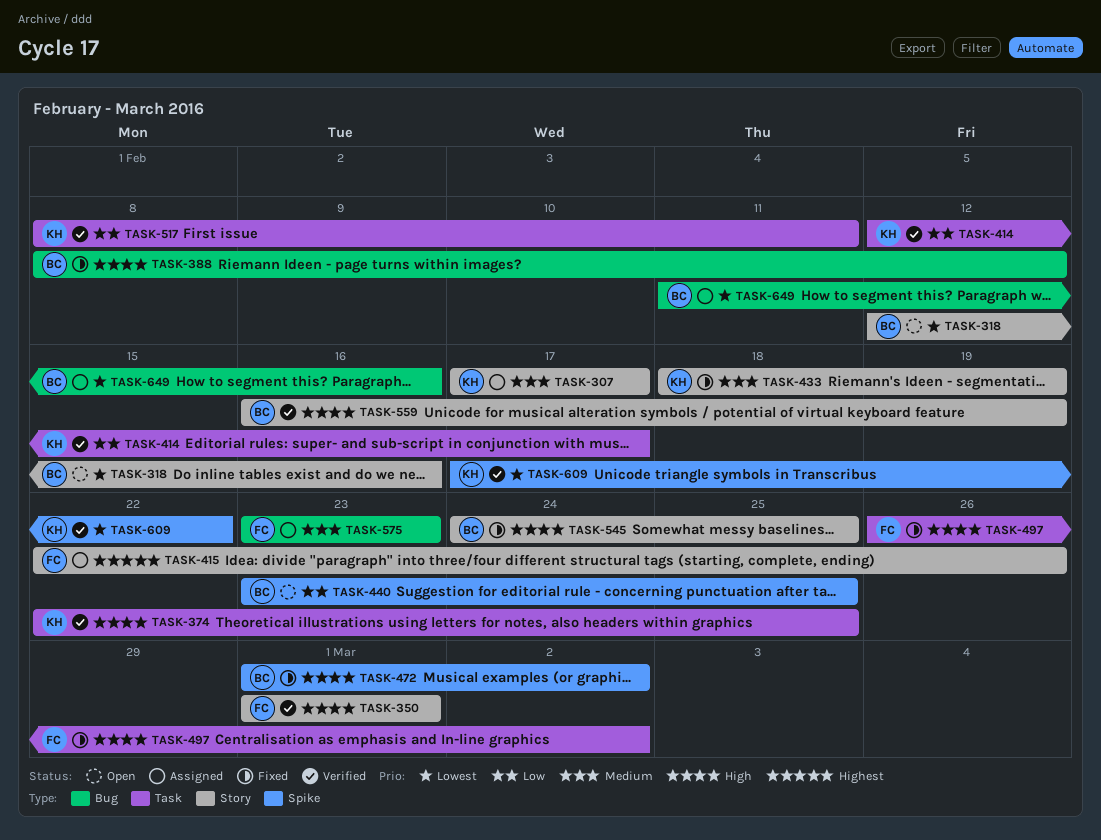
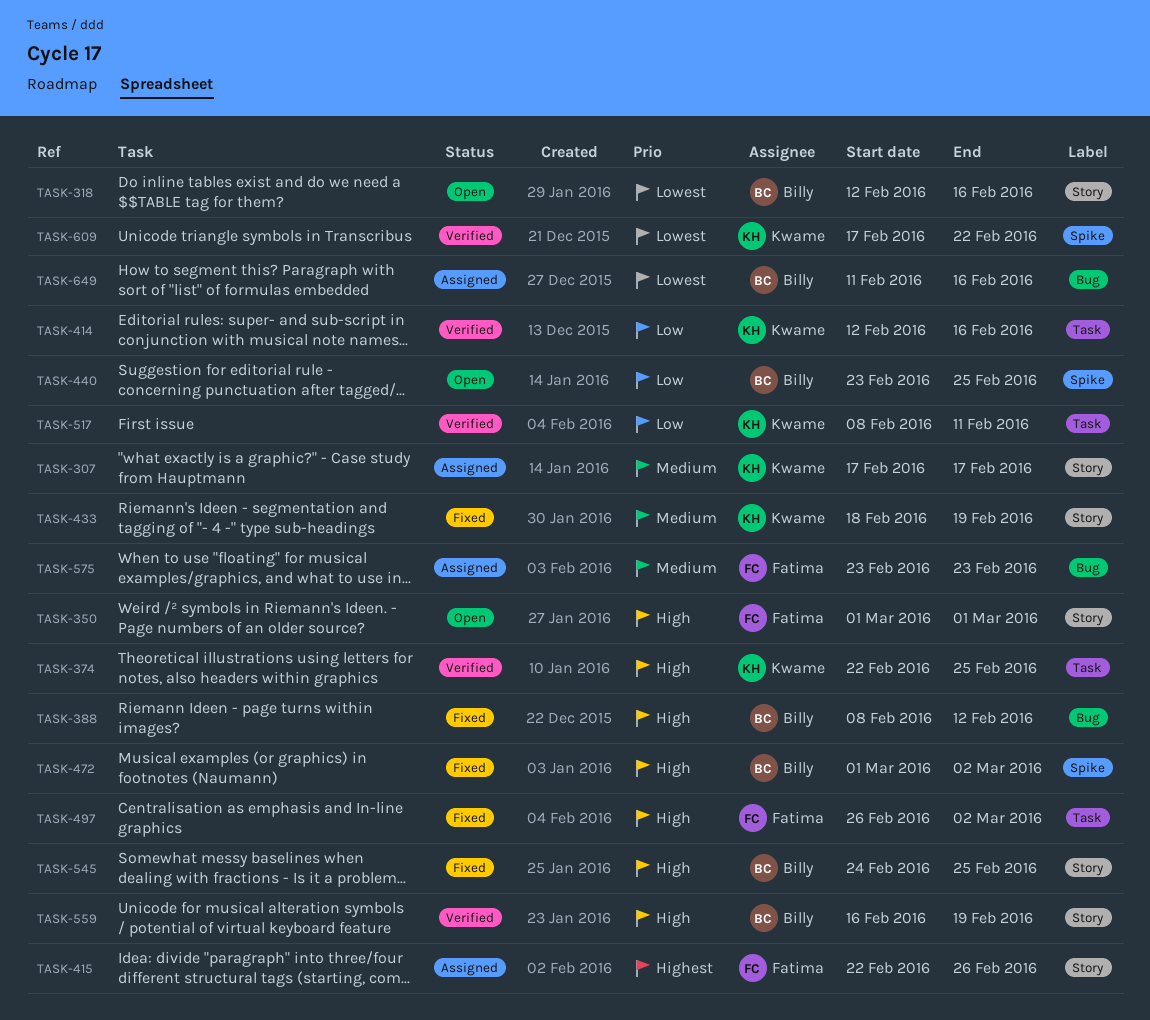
TASK-350, status: Verified -> Open
TASK-414, due: Feb 17 -> Feb 16

